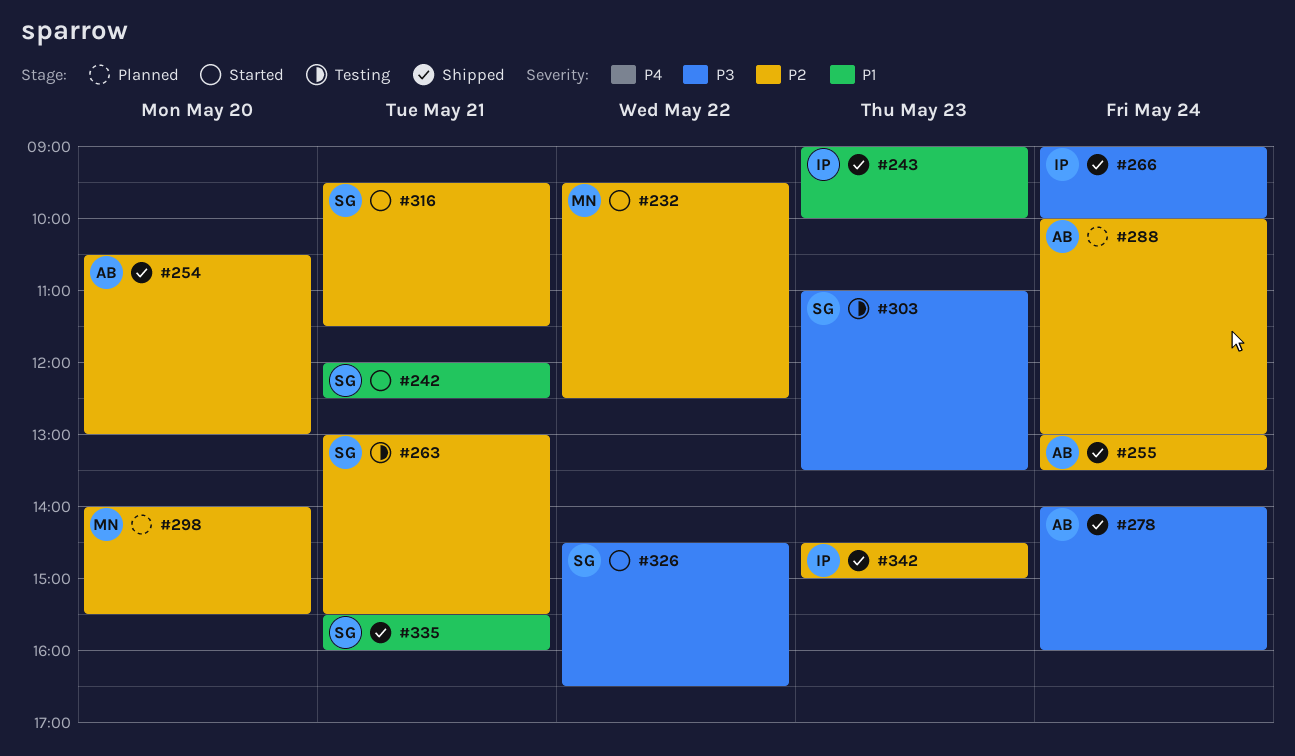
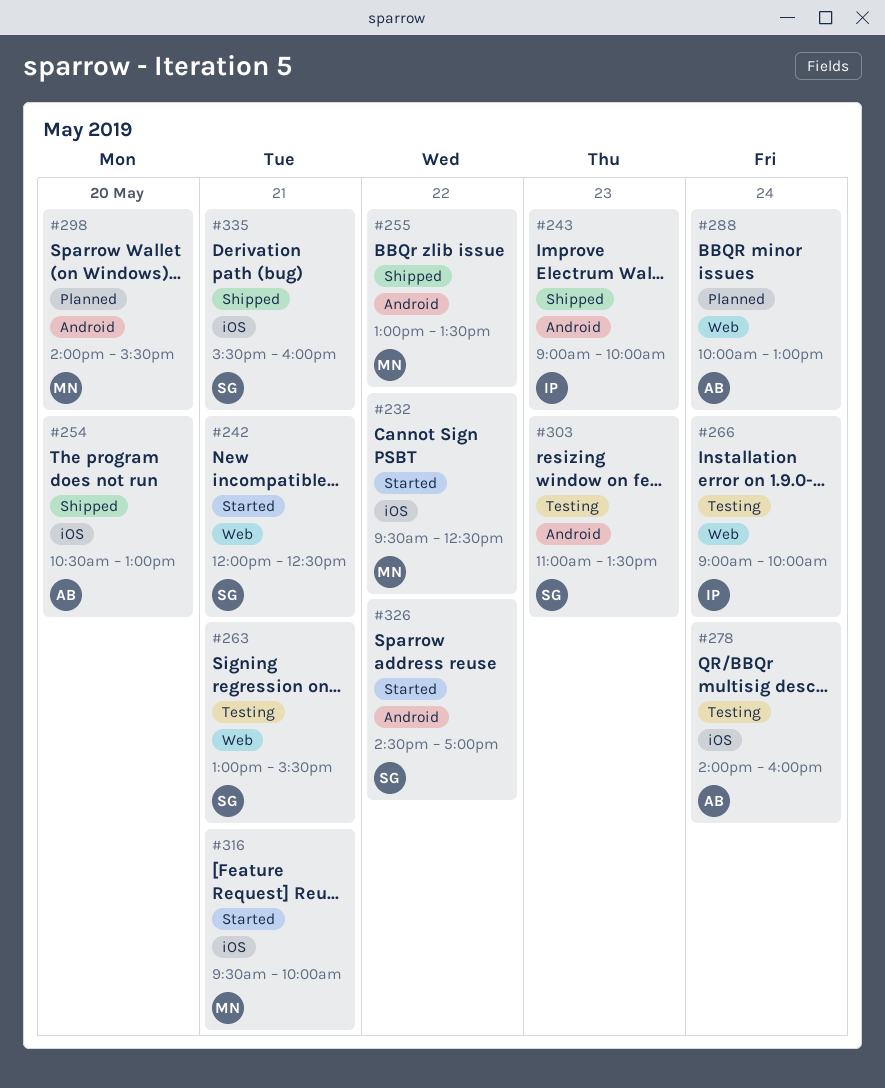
#255, owner: AB -> MN
#255, day: May 24 -> May 22
#266, status: Shipped -> Testing
#278, status: Shipped -> Testing
#316, owner: SG -> MN
#316, ends: 11:30 -> 10:00
#326, ends: 16:30 -> 17:00
#342: present -> none

